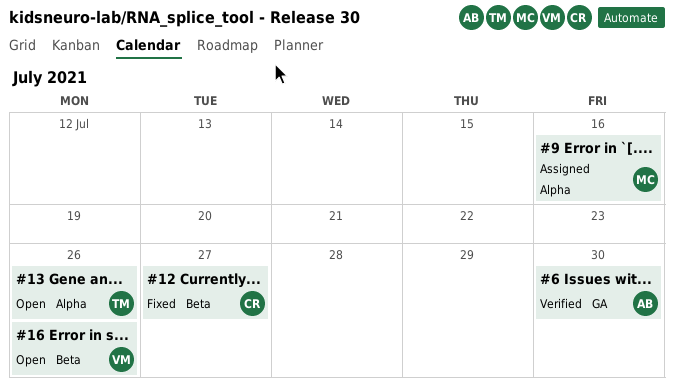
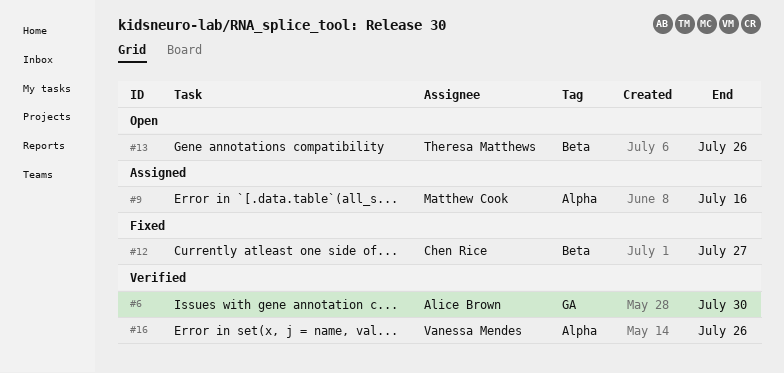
#13, label: Alpha -> Beta
#16, status: Open -> Verified
#16, label: Beta -> Alpha

